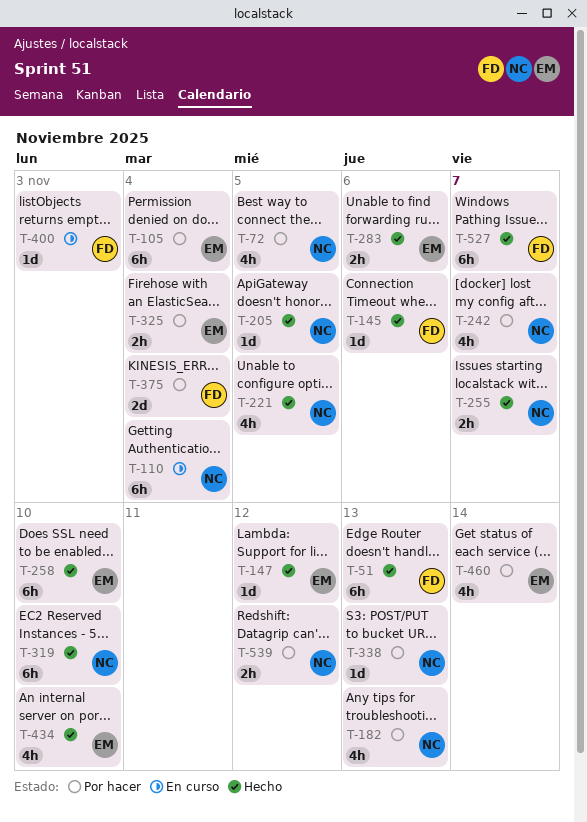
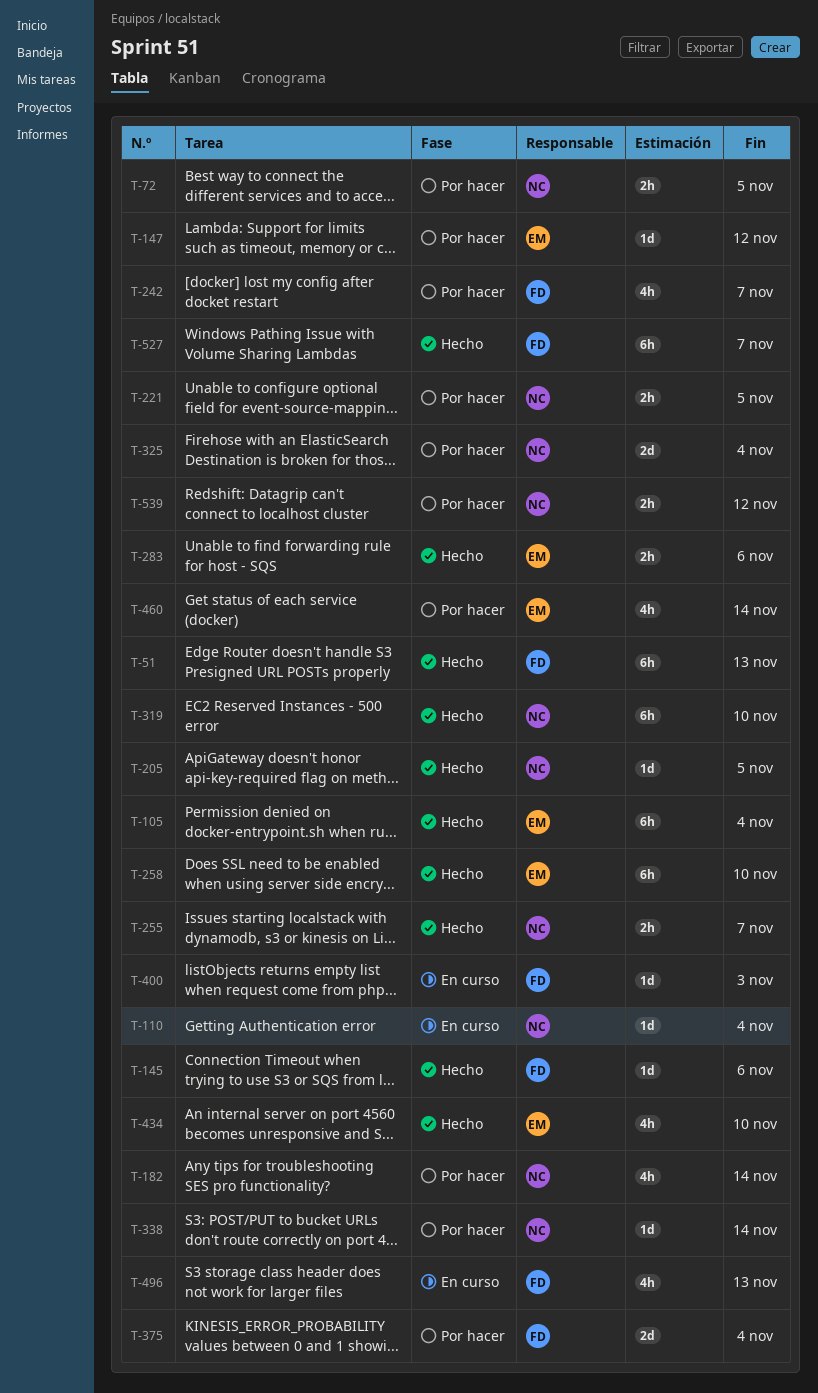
T-72, estimate: 4h -> 2h
T-105, status: Por hacer -> Hecho
T-110, estimate: 6h -> 1d
T-147, status: Hecho -> Por hacer
T-182, due: Nov 13 -> Nov 14
T-221, status: Hecho -> Por hacer
T-221, estimate: 4h -> 2h
T-242, owner: NC -> FD
T-325, owner: EM -> NC
T-325, estimate: 2h -> 2d
T-338, due: Nov 13 -> Nov 14
T-496: none -> present

